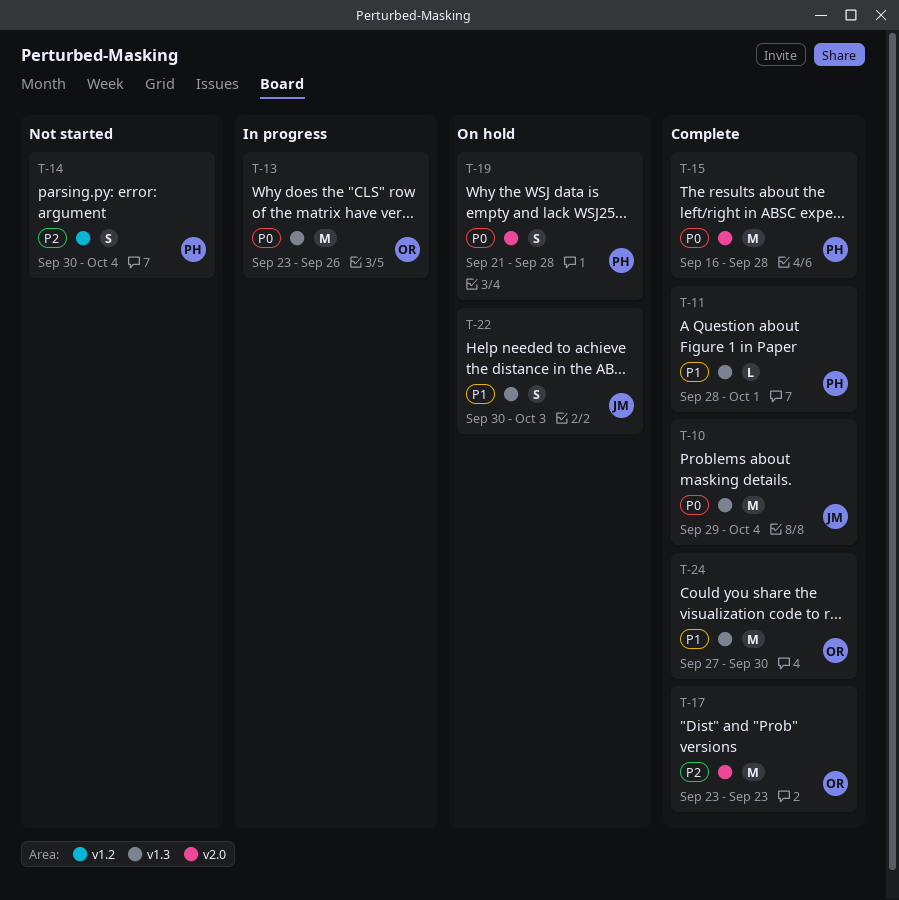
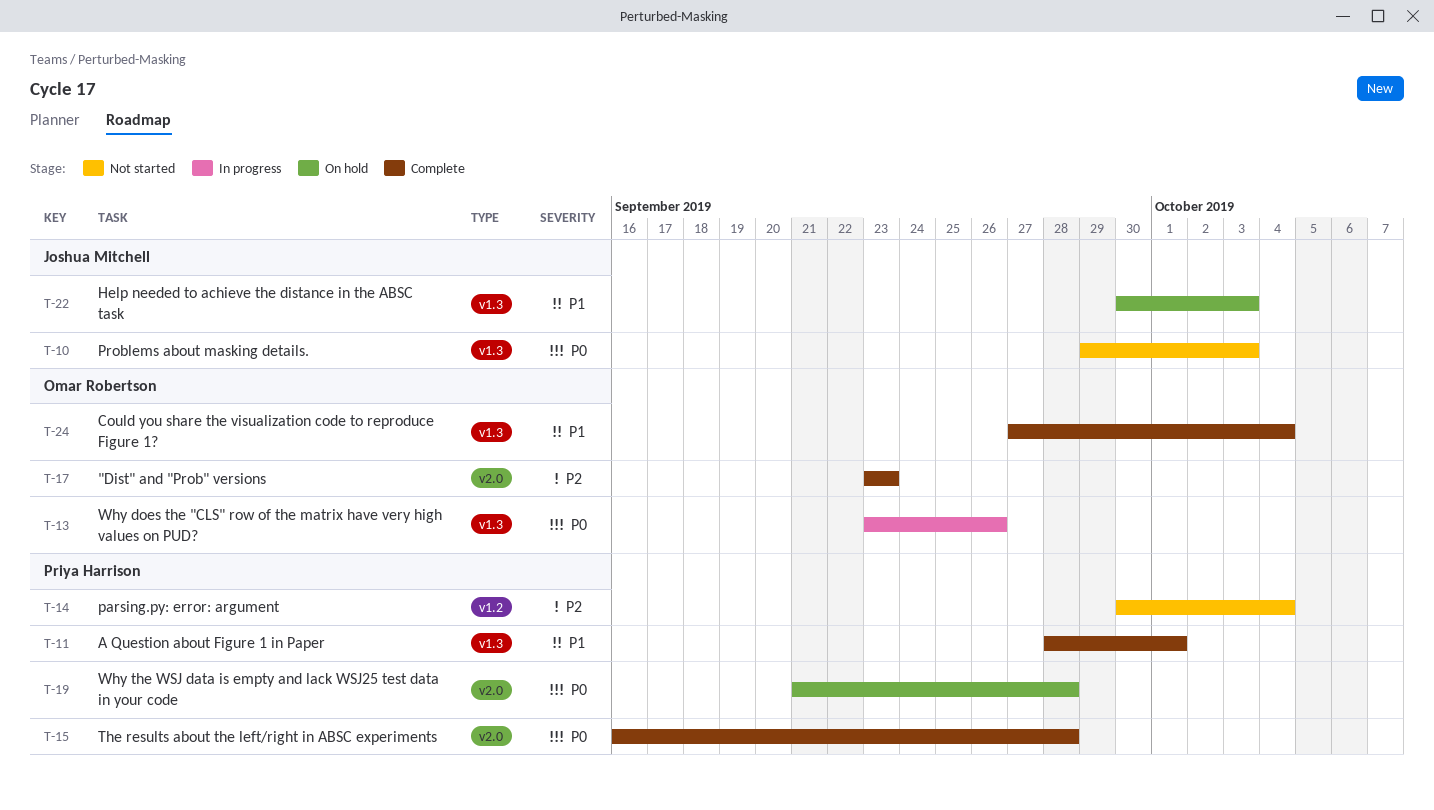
T-10, status: Complete -> Not started
T-10, due: Oct 4 -> Oct 3
T-24, due: Sep 30 -> Oct 4

